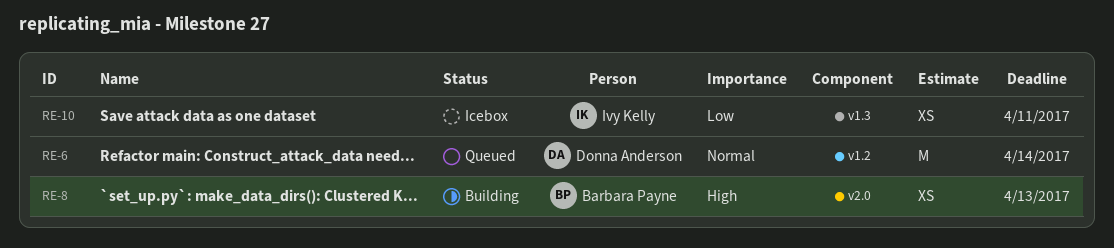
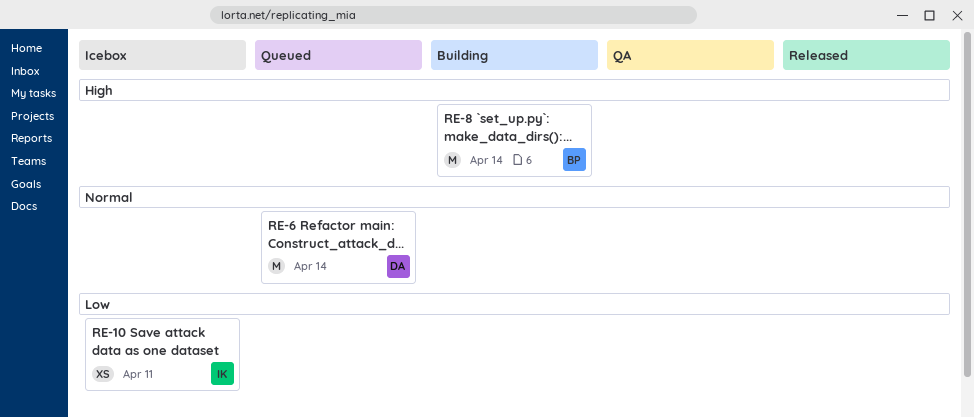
RE-8, estimate: XS -> M
RE-8, due: Apr 13 -> Apr 14

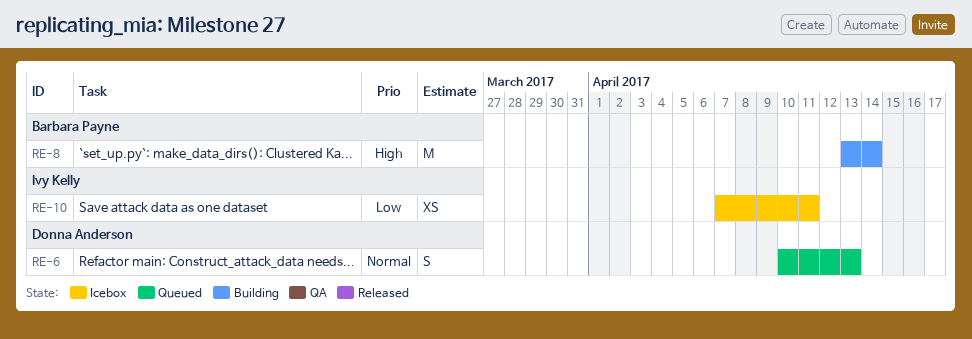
RE-6, estimate: M -> S
RE-6, due: Apr 14 -> Apr 13

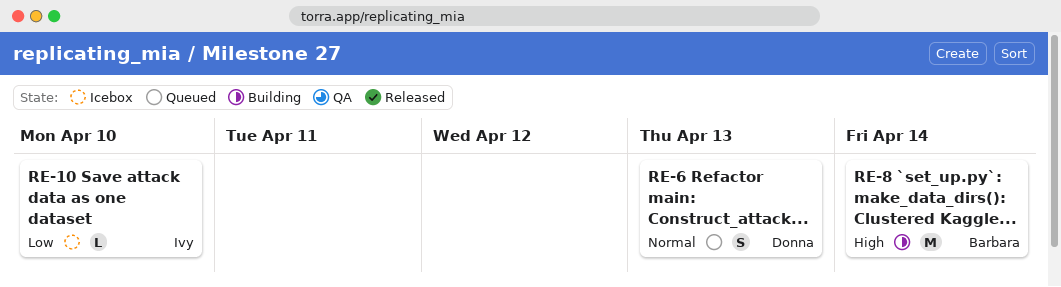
RE-10, estimate: XS -> L
RE-10, due: Apr 11 -> Apr 10

